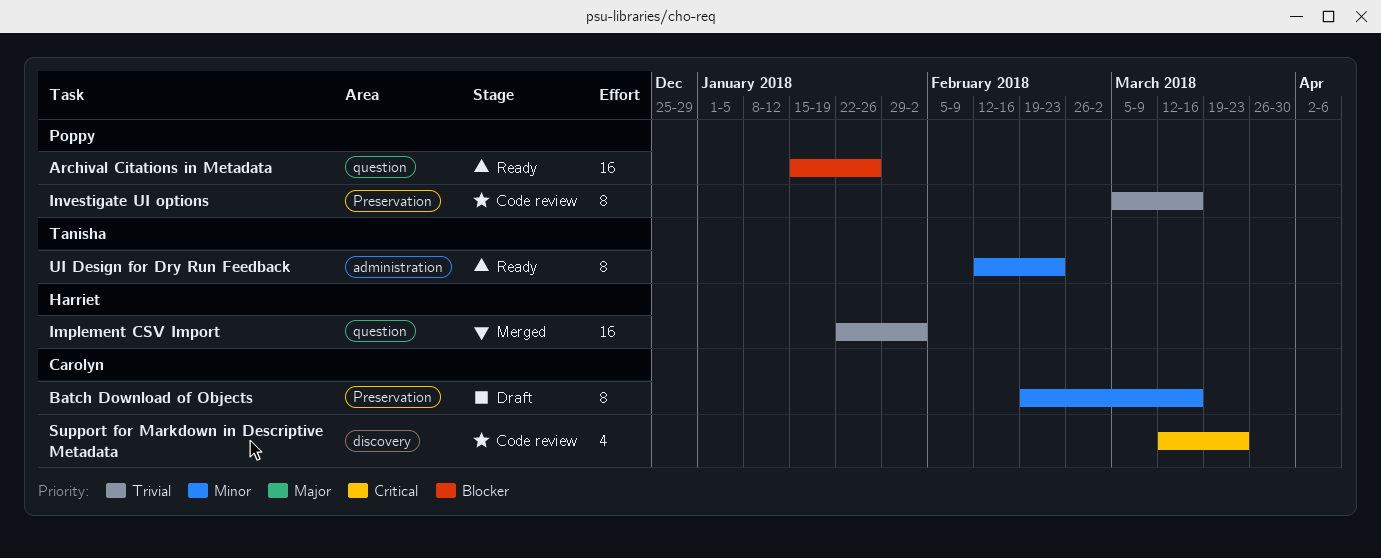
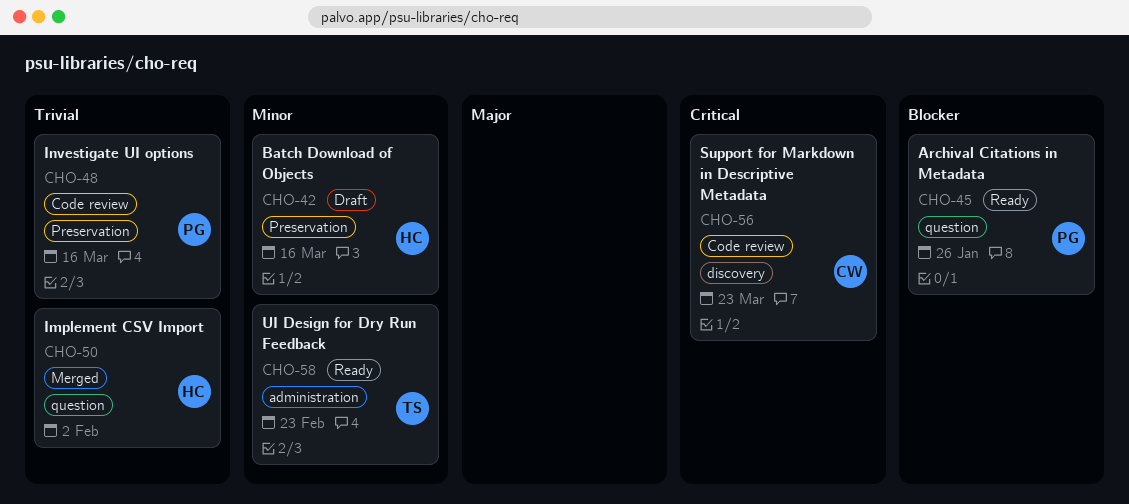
Batch Download of Objects, owner: Carolyn -> Harriet

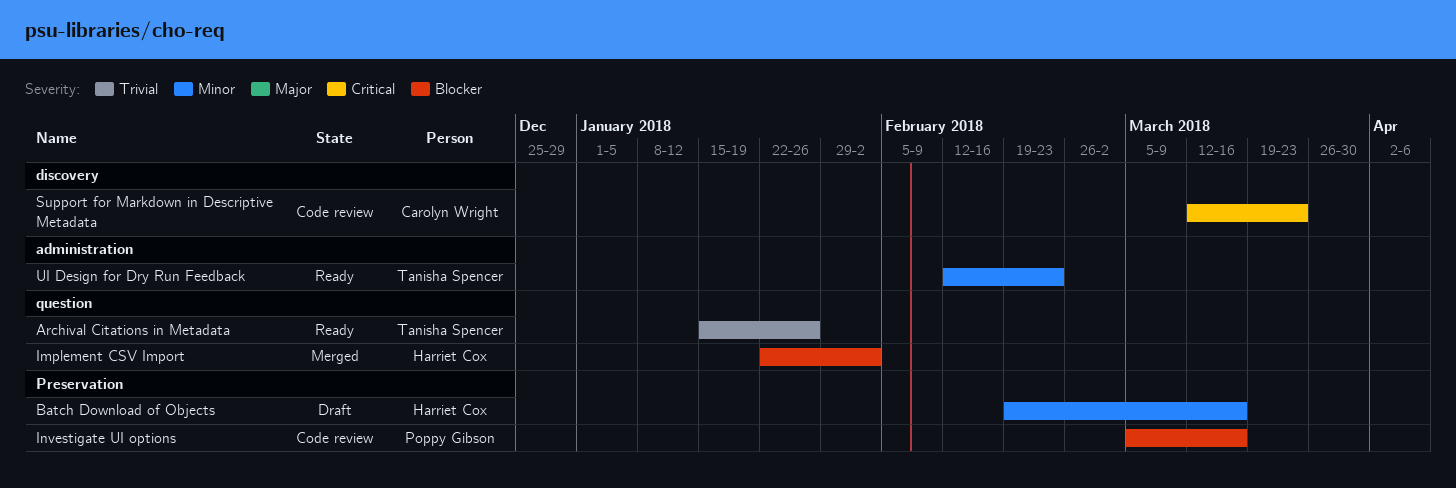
Archival Citations in Metadata, owner: Poppy Gibson -> Tanisha Spencer
Archival Citations in Metadata, priority: Blocker -> Trivial
Implement CSV Import, priority: Trivial -> Blocker
Investigate UI options, priority: Trivial -> Blocker

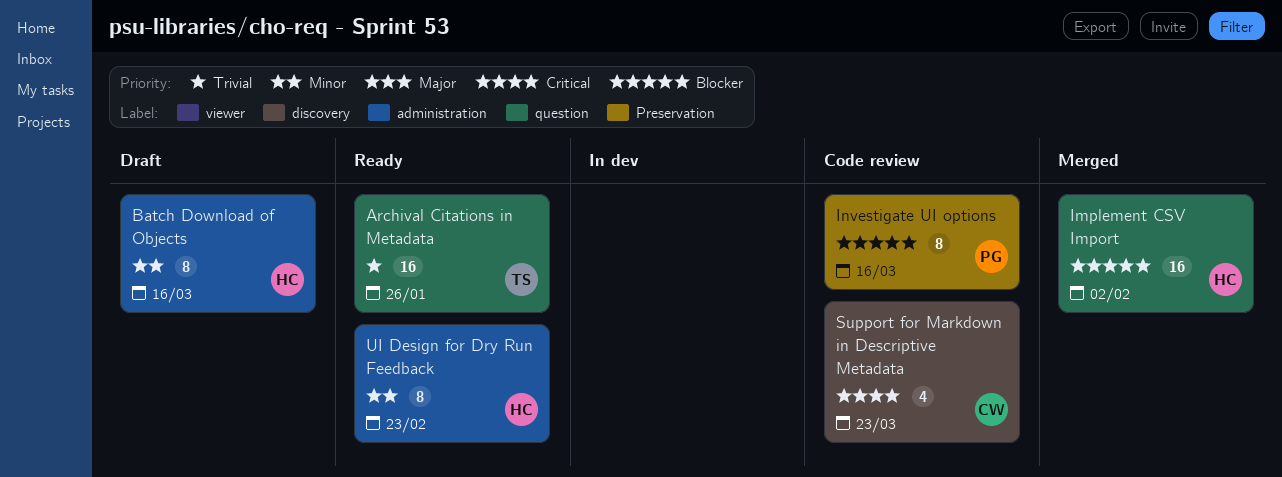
Batch Download of Objects, label: Preservation -> administration
UI Design for Dry Run Feedback, owner: Tanisha Spencer -> Harriet Cox

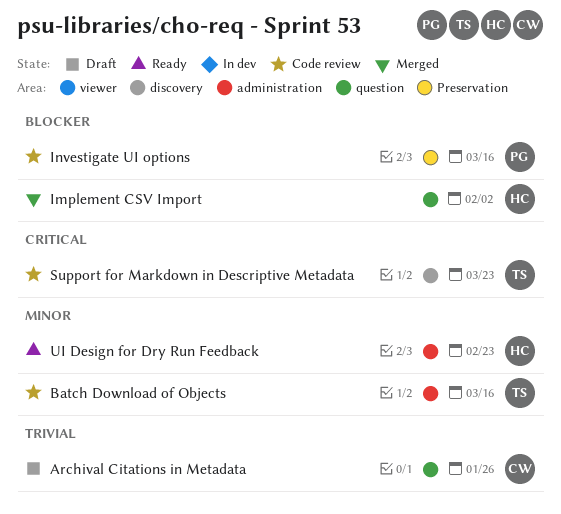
Archival Citations in Metadata, status: Ready -> Draft
Archival Citations in Metadata, owner: TS -> CW
Batch Download of Objects, status: Draft -> Code review
Batch Download of Objects, owner: HC -> TS
Support for Markdown in Descriptive Metadata, owner: CW -> TS

